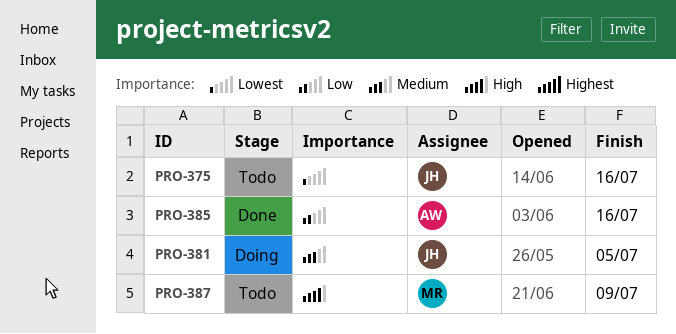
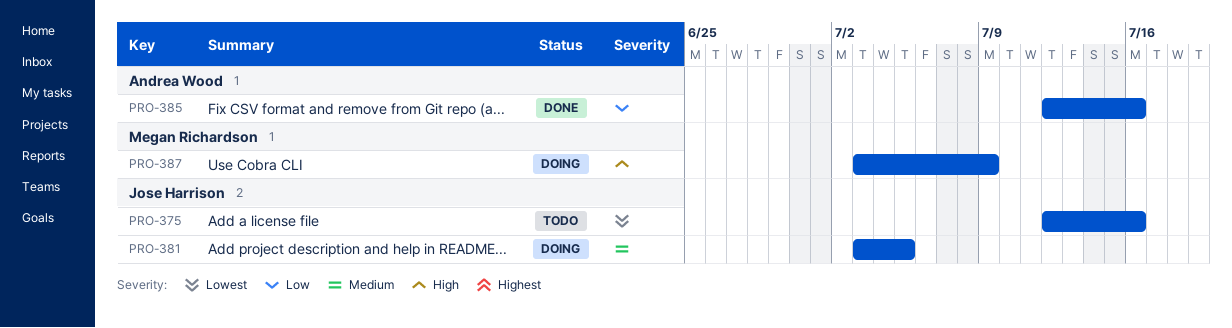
PRO-387, status: Todo -> Doing

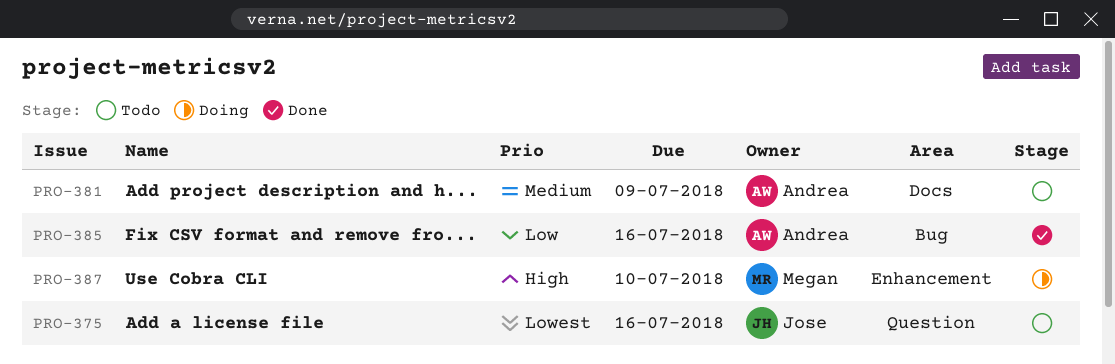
PRO-381, status: Doing -> Todo
PRO-381, owner: Jose Harrison -> Andrea Wood
PRO-381, due: Jul 5 -> Jul 9
PRO-387, due: Jul 9 -> Jul 10

